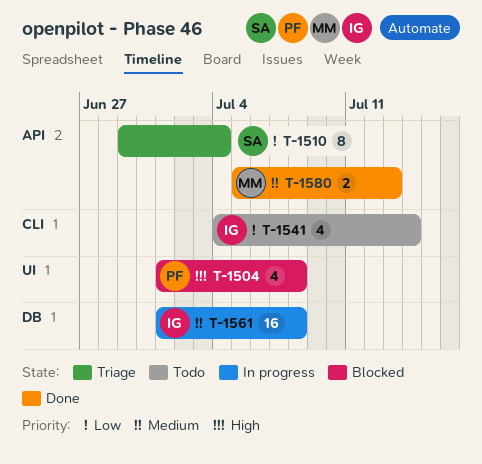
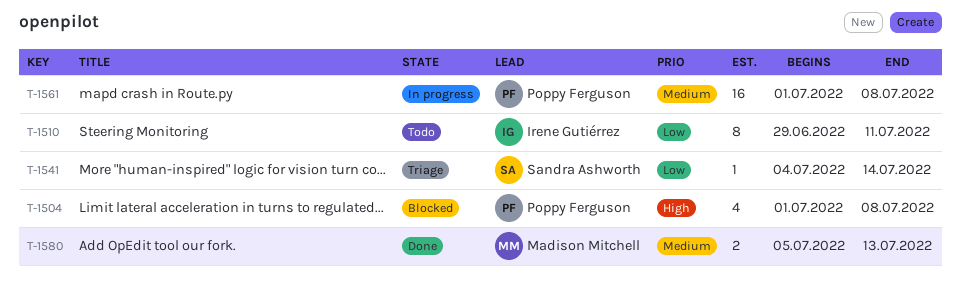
T-1510, status: Triage -> Todo
T-1510, owner: Sandra Ashworth -> Irene Gutiérrez
T-1510, due: Jul 4 -> Jul 11
T-1541, status: Todo -> Triage
T-1541, owner: Irene Gutiérrez -> Sandra Ashworth
T-1541, estimate: 4 -> 1
T-1561, owner: Irene Gutiérrez -> Poppy Ferguson

